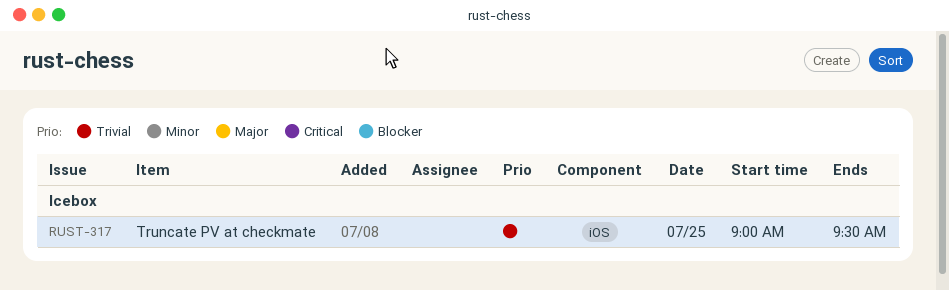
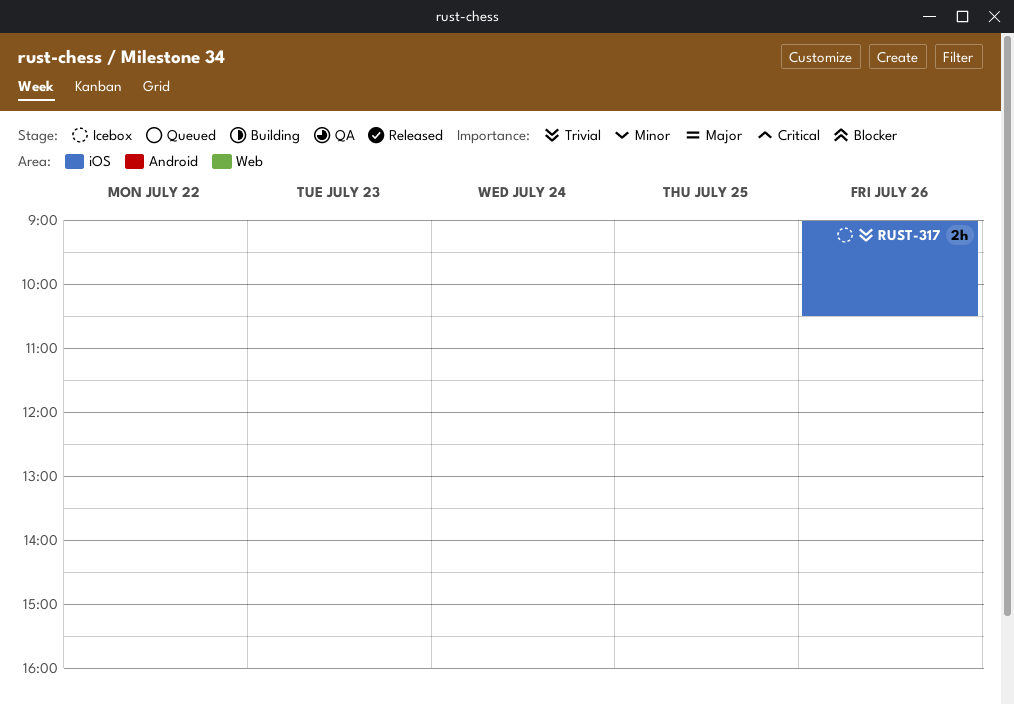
RUST-317, day: Jul 25 -> Jul 26
RUST-317, ends: 09:30 -> 10:30

